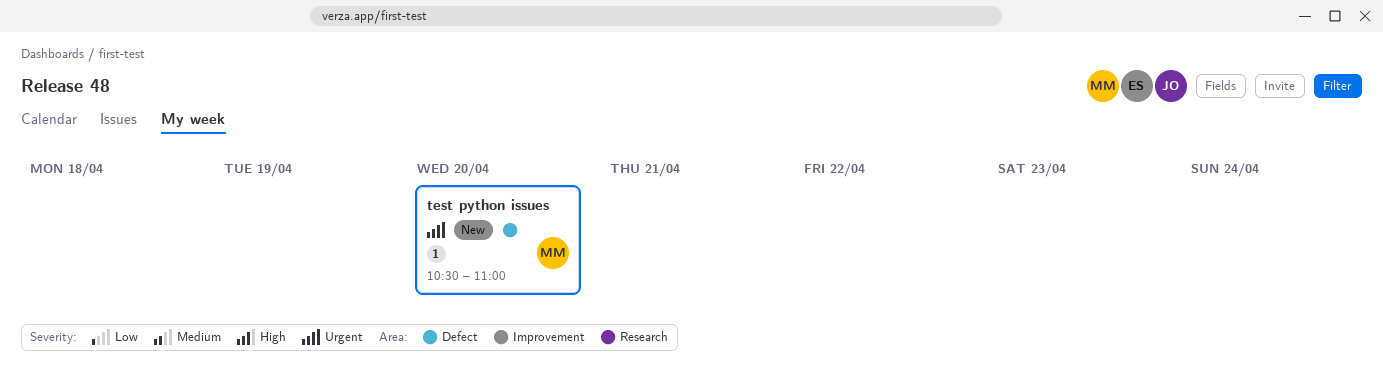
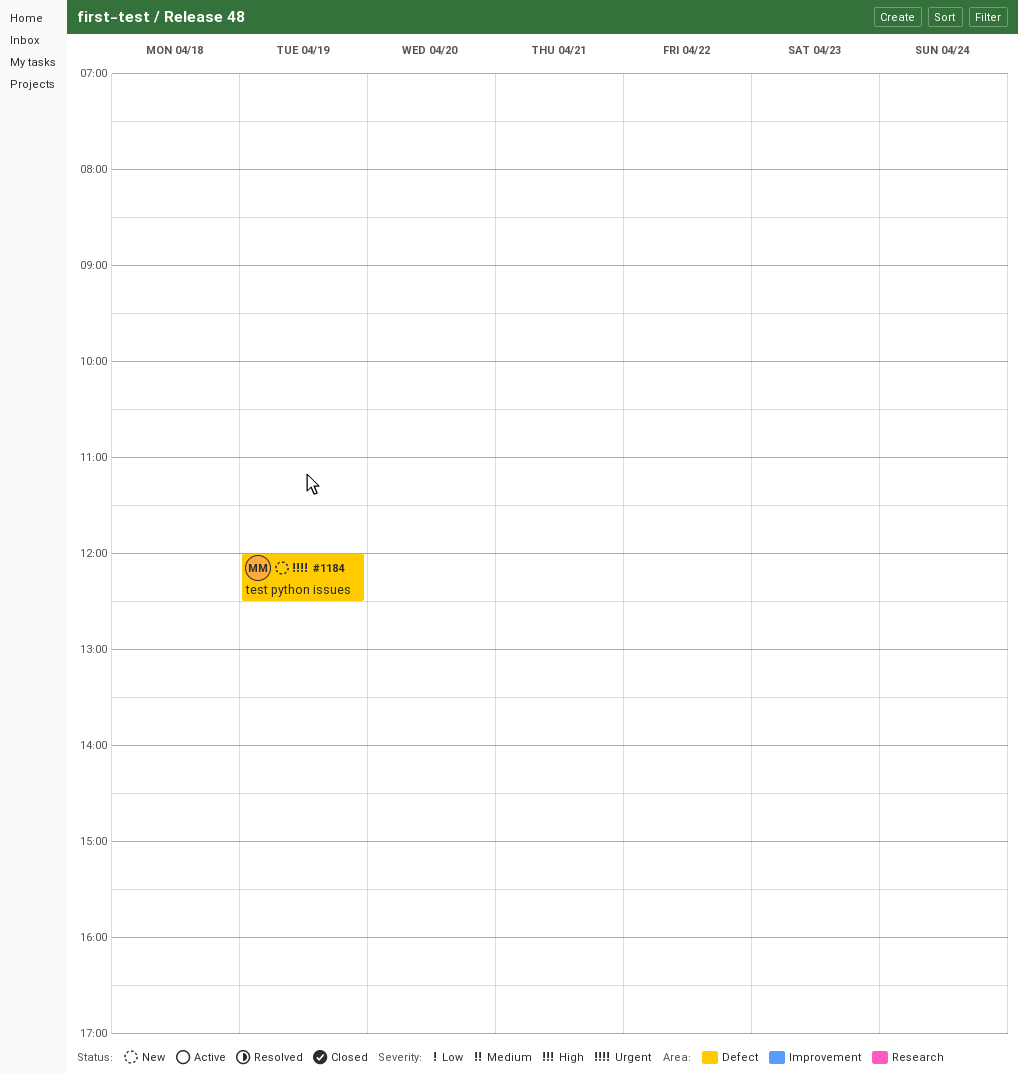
test python issues, day: Apr 20 -> Apr 19
test python issues, begins: 10:30 -> 12:00
test python issues, ends: 11:00 -> 12:30

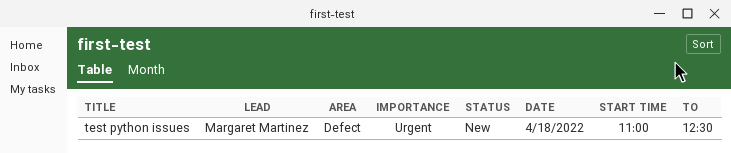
test python issues, day: Apr 19 -> Apr 18
test python issues, begins: 12:00 -> 11:00

